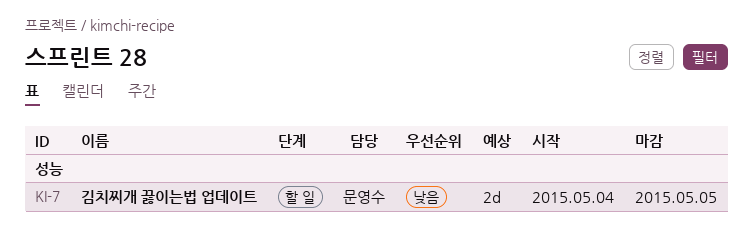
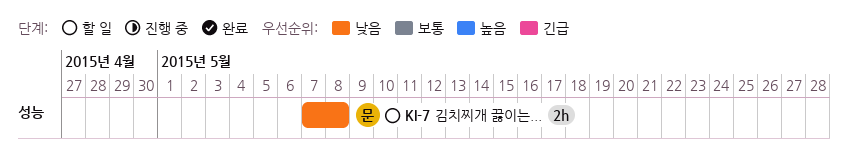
KI-7, estimate: 2d -> 2h
KI-7, start: May 4 -> May 7
KI-7, due: May 5 -> May 8

